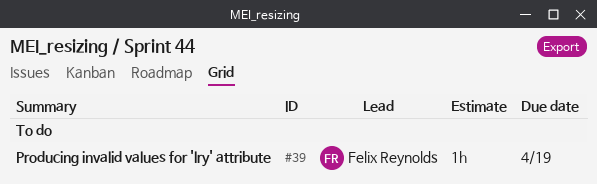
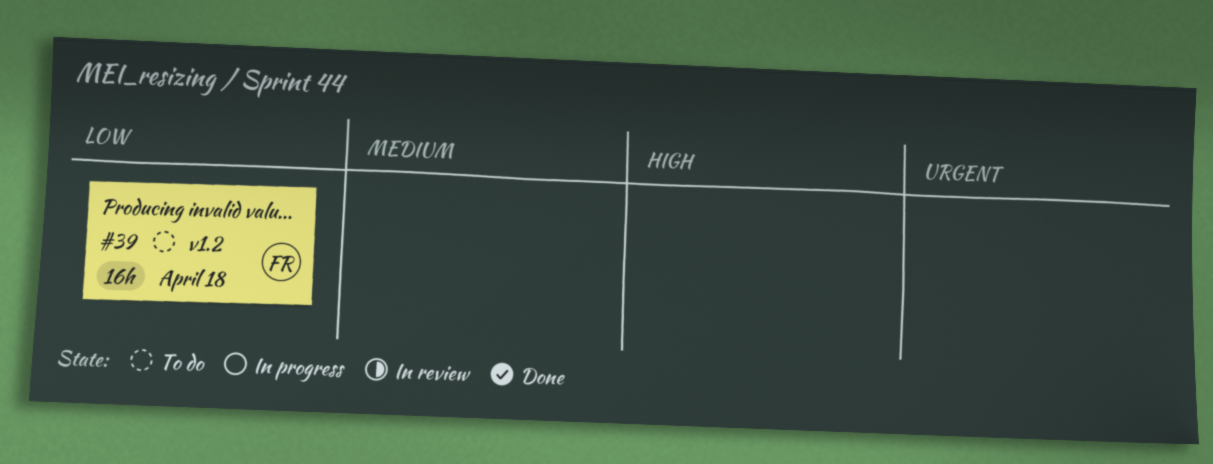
#39, estimate: 1h -> 16h
#39, due: Apr 19 -> Apr 18

